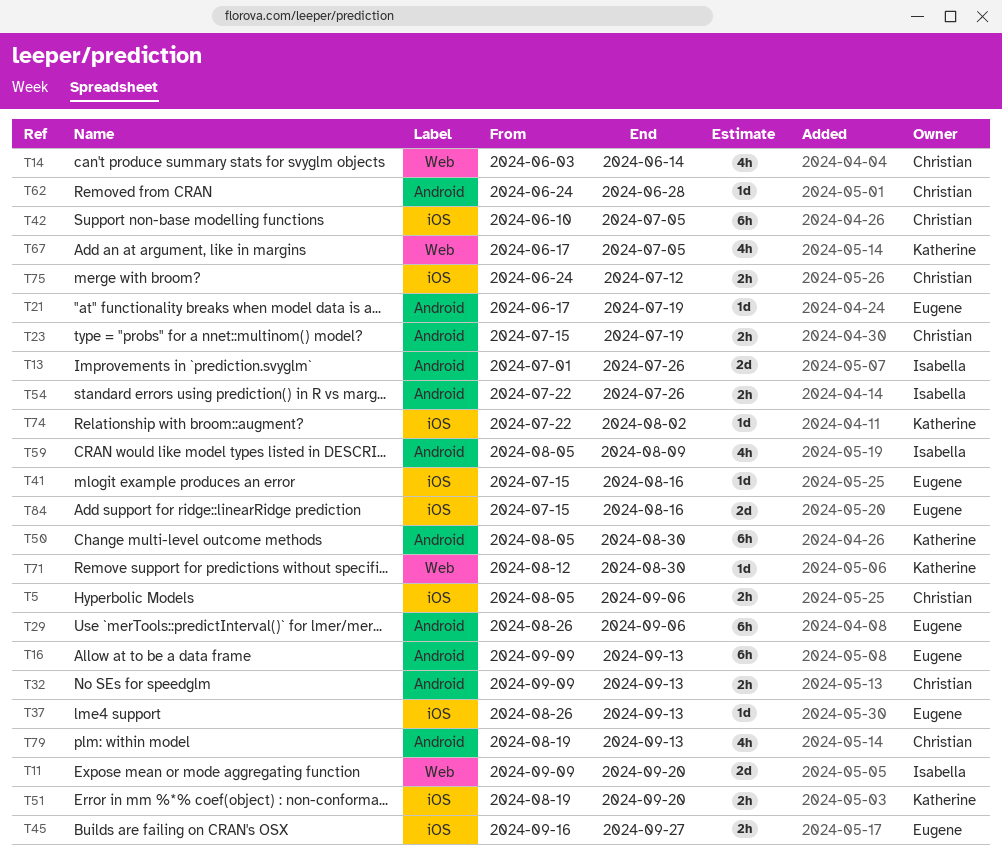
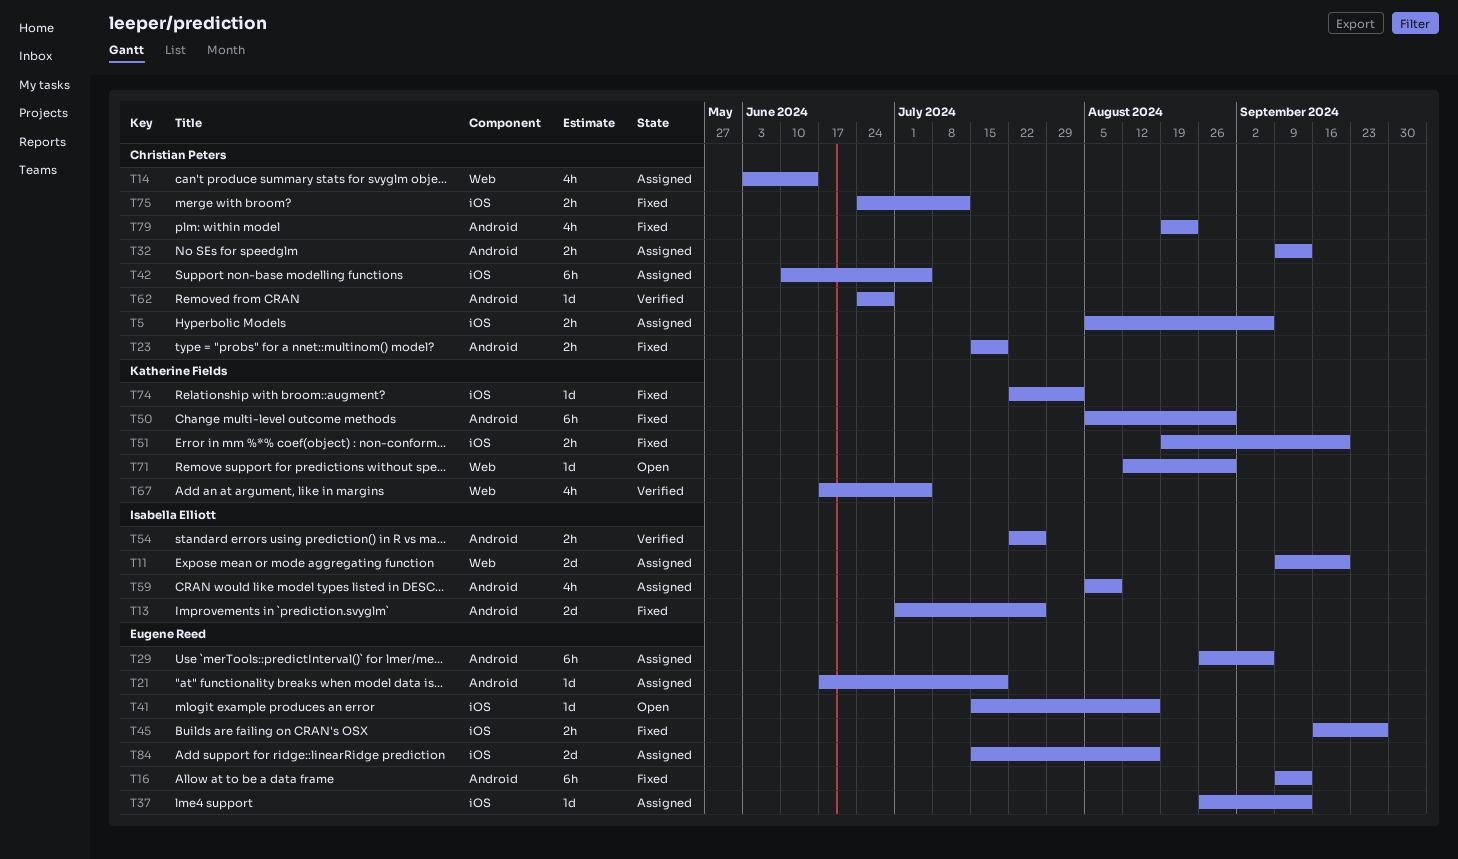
T79, due: Sep 13 -> Aug 23

